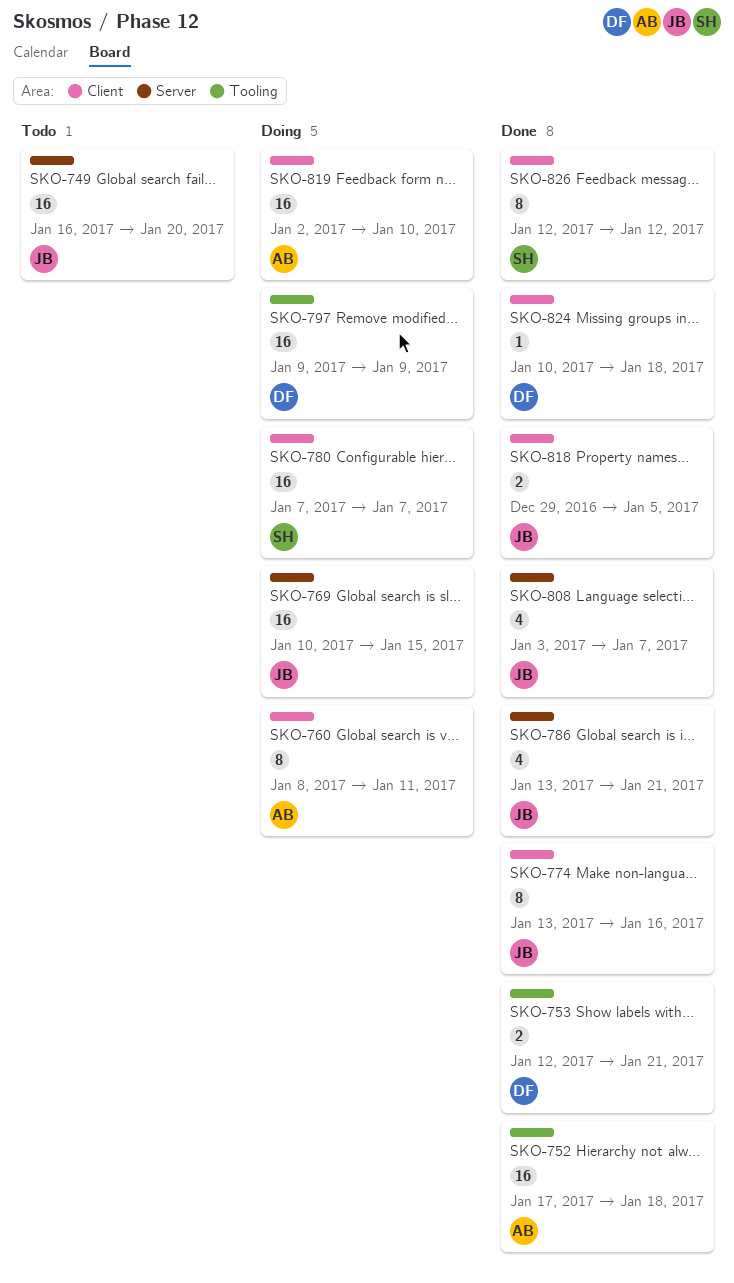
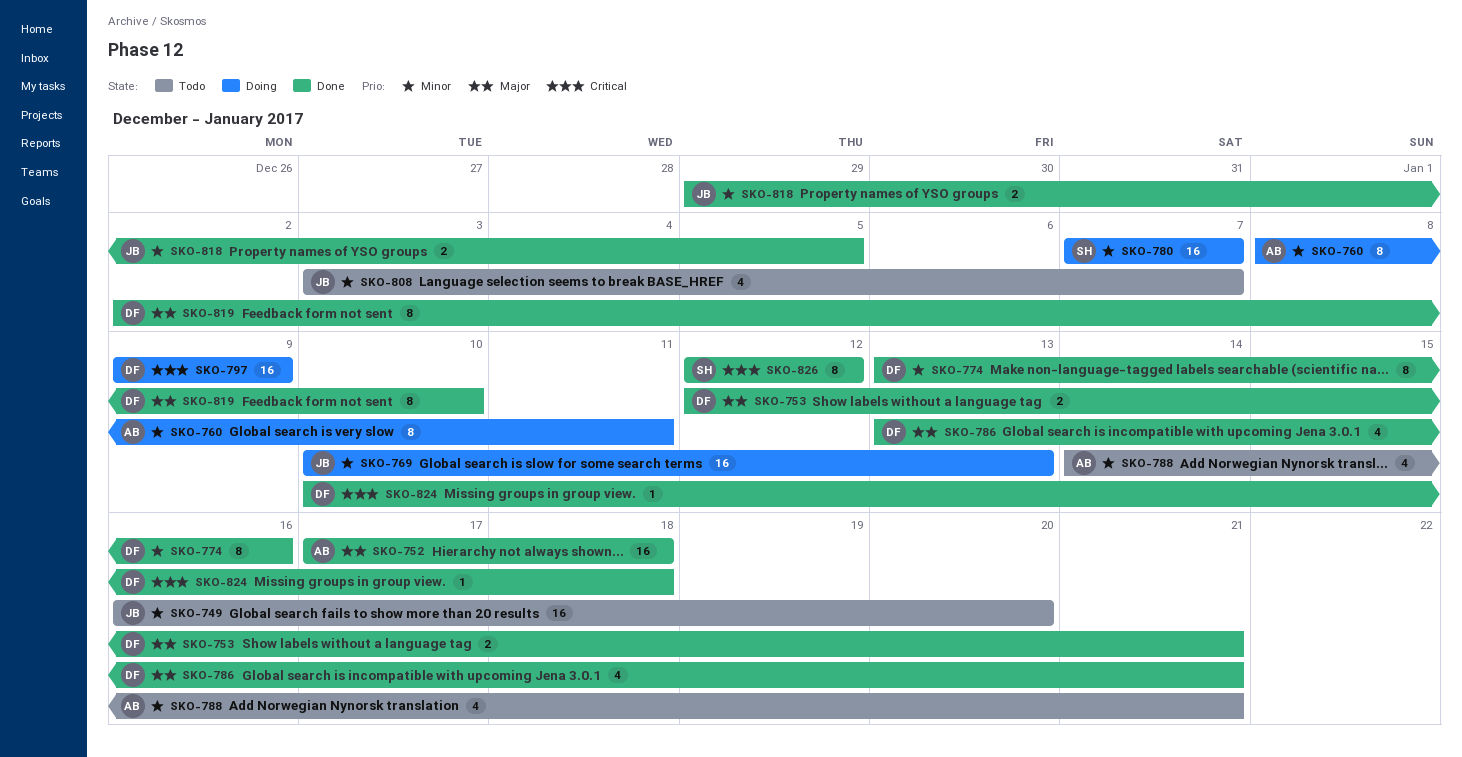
SKO-769, due: Jan 15 -> Jan 13
SKO-774, owner: JB -> DF
SKO-786, owner: JB -> DF
SKO-788: none -> present
SKO-808, status: Done -> Todo
SKO-819, status: Doing -> Done
SKO-819, owner: AB -> DF
SKO-819, estimate: 16 -> 8

